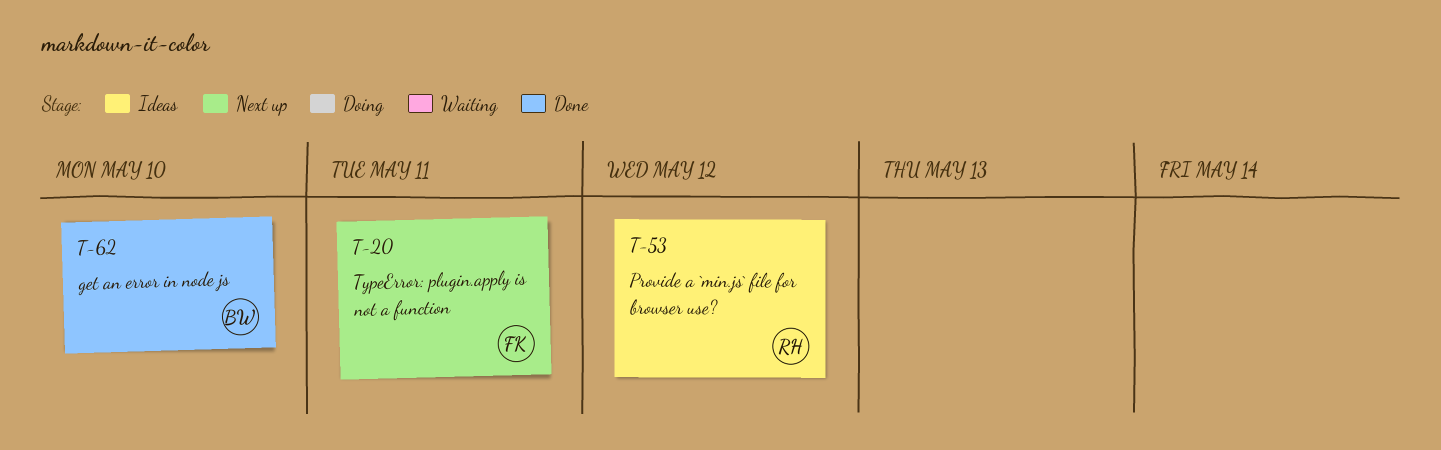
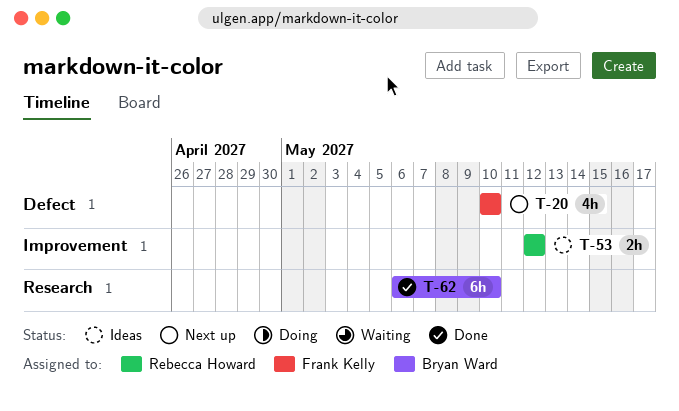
T-20, due: May 11 -> May 10

